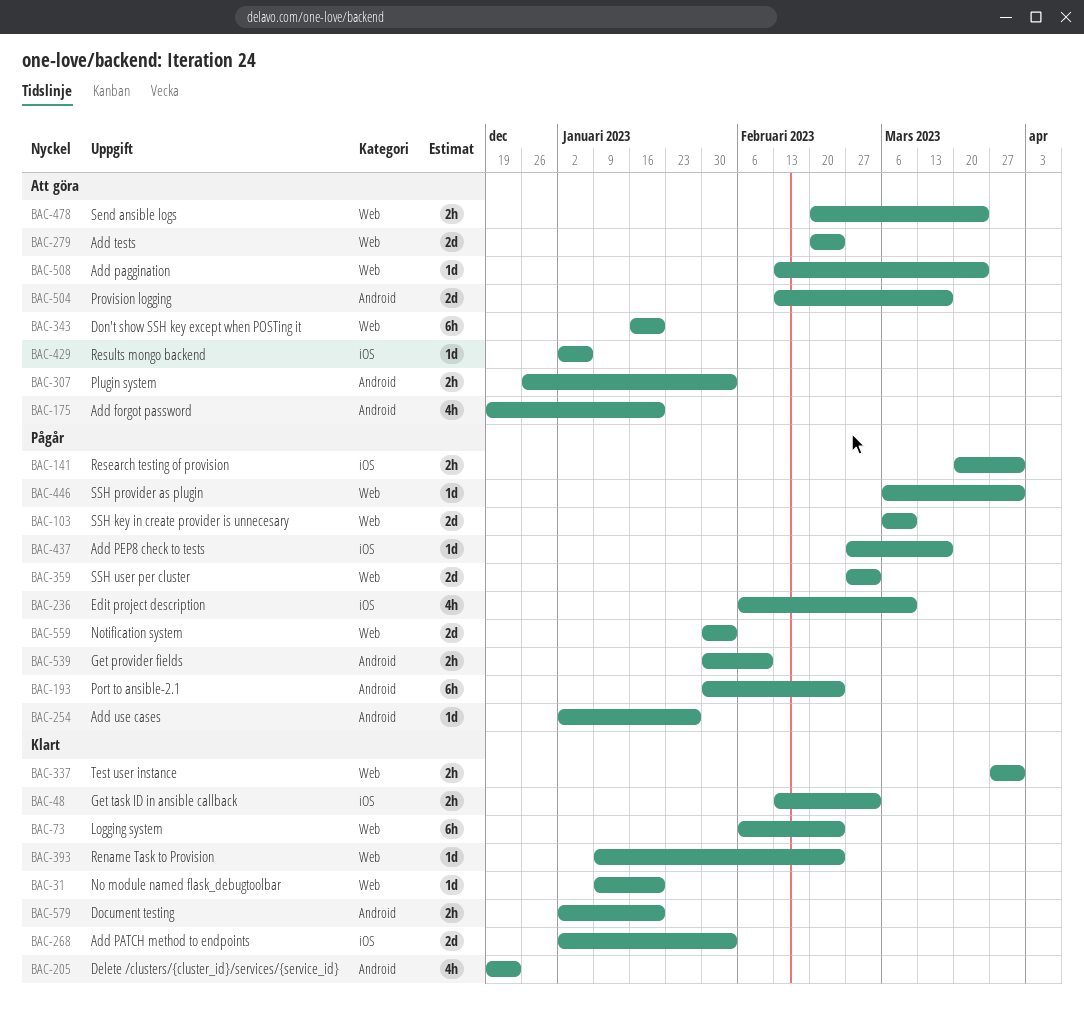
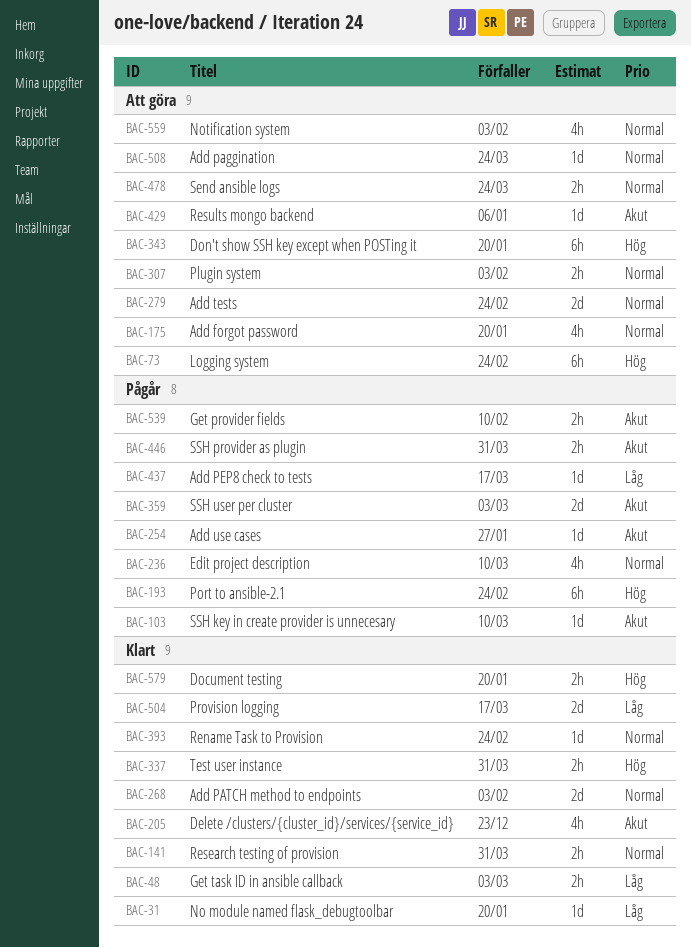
BAC-73, status: Klart -> Att göra
BAC-103, estimate: 2d -> 1d
BAC-141, status: Pågår -> Klart
BAC-446, estimate: 1d -> 2h
BAC-504, status: Att göra -> Klart
BAC-559, status: Pågår -> Att göra
BAC-559, estimate: 2d -> 4h

